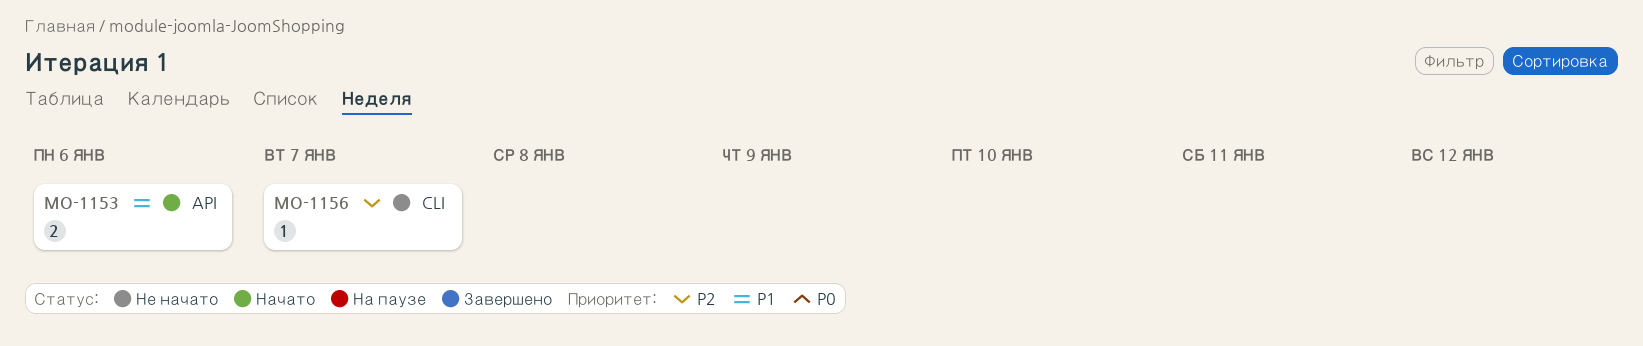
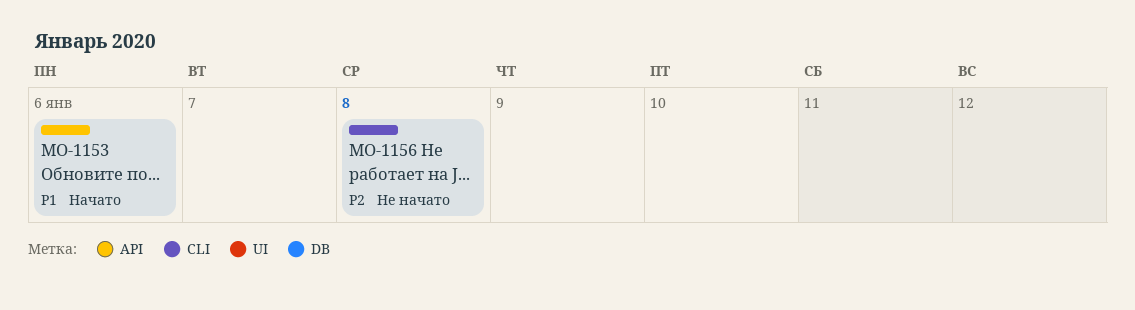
MO-1156, due: Jan 7 -> Jan 8

